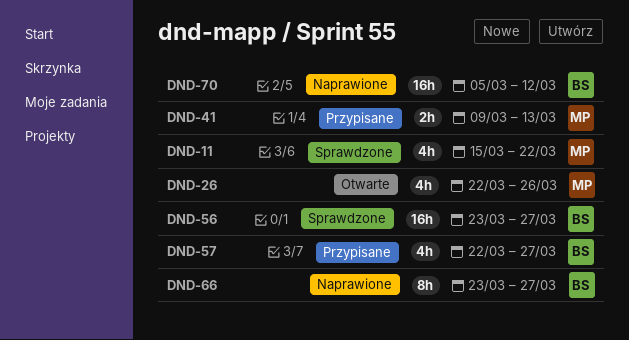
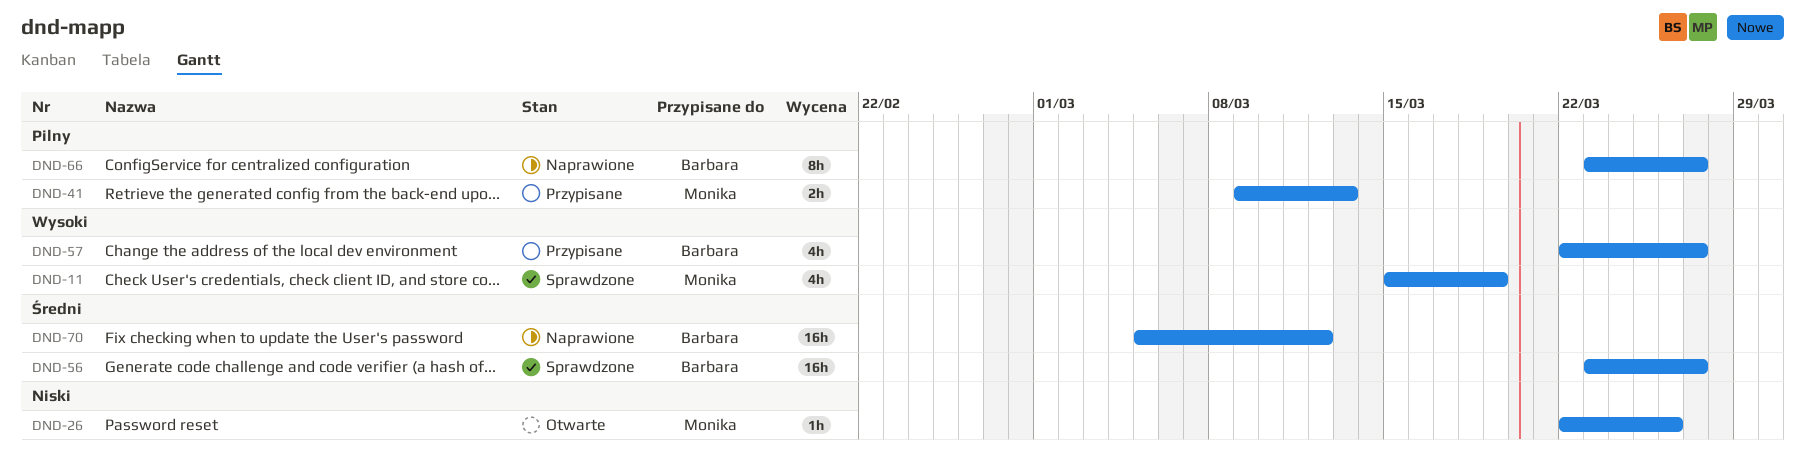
DND-11, due: Mar 22 -> Mar 19
DND-26, estimate: 4h -> 1h

